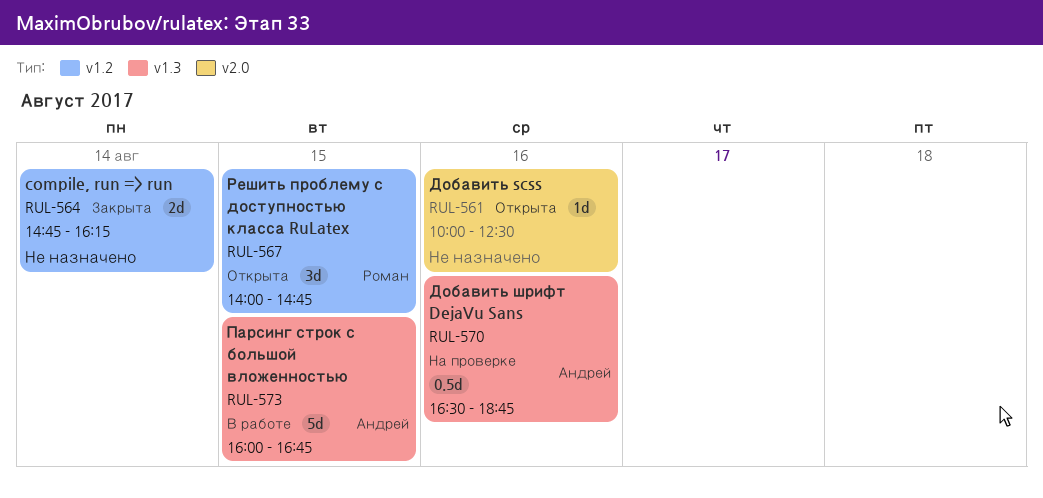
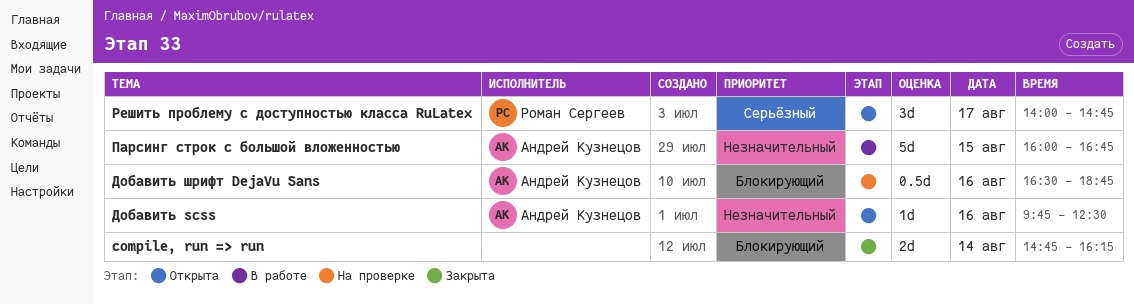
Добавить scss, owner: none -> Андрей Кузнецов
Добавить scss, begins: 10:00 -> 09:45
Решить проблему с доступностью класса RuLatex, day: Aug 15 -> Aug 17

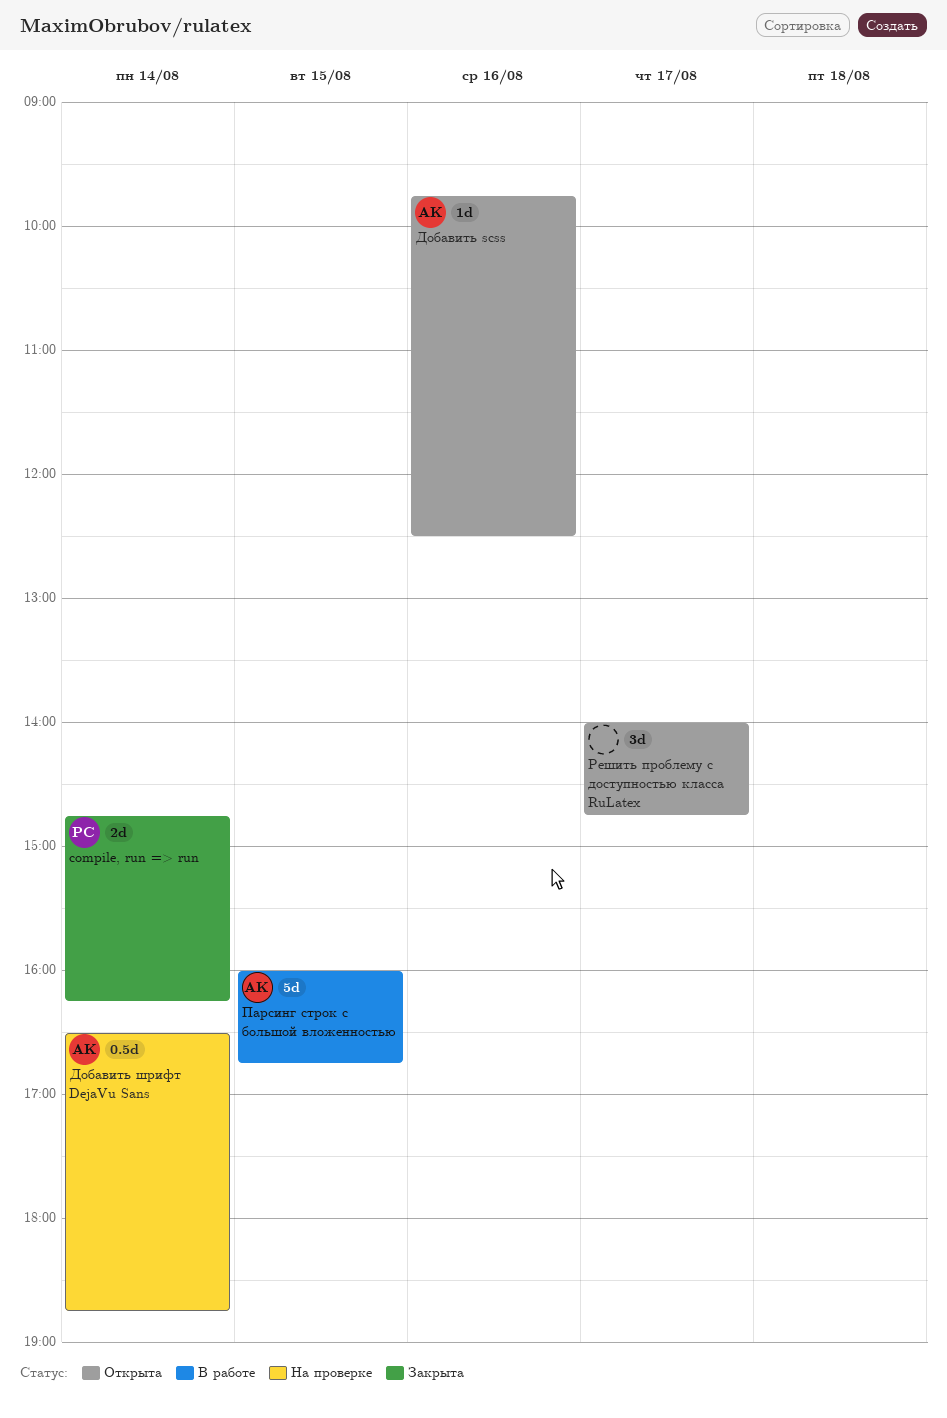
compile, run => run, owner: none -> Роман Сергеев
Добавить шрифт DejaVu Sans, day: Aug 16 -> Aug 14
Решить проблему с доступностью класса RuLatex, owner: Роман Сергеев -> none

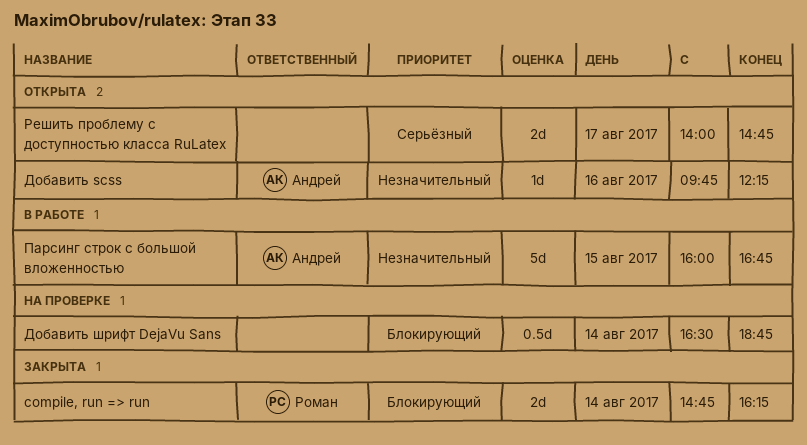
Добавить scss, ends: 12:30 -> 12:15
Добавить шрифт DejaVu Sans, owner: Андрей -> none
Решить проблему с доступностью класса RuLatex, estimate: 3d -> 2d

